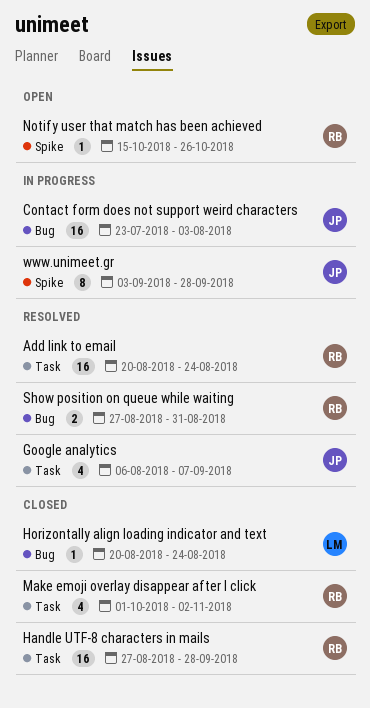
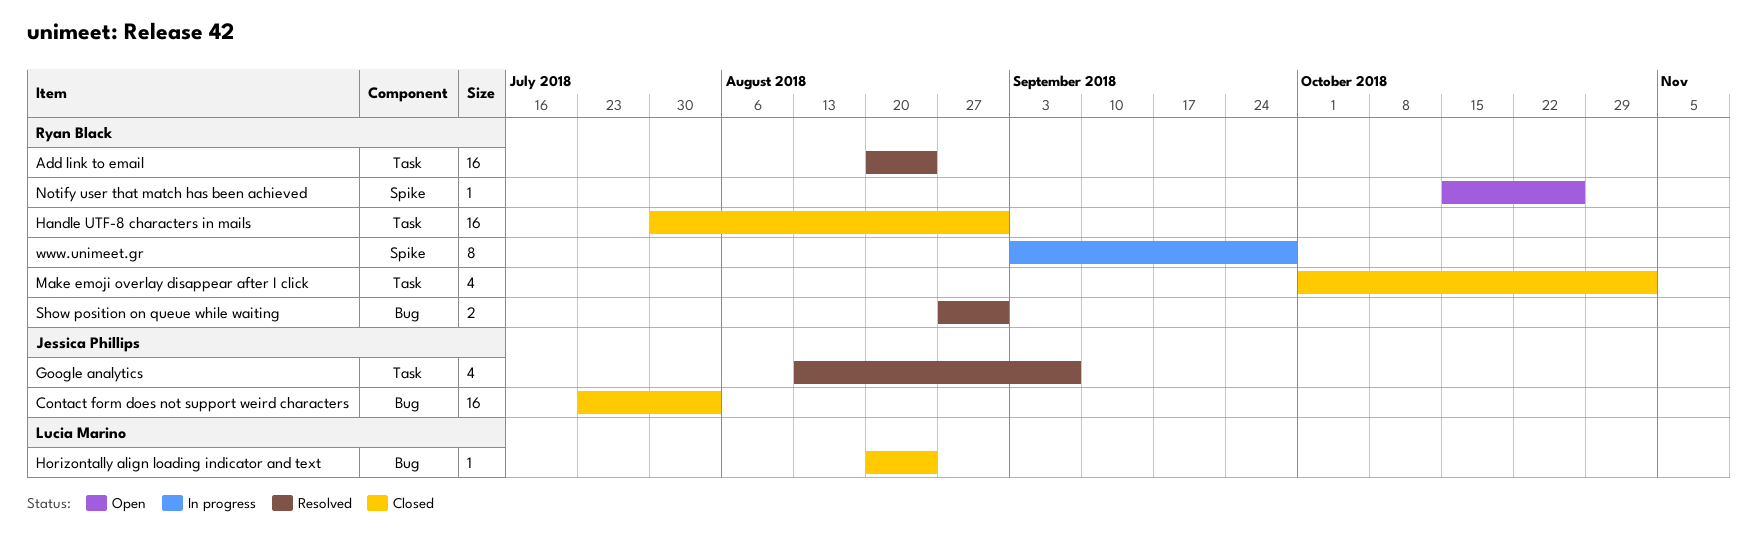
Contact form does not support weird characters, status: In progress -> Closed
Google analytics, start: Aug 6 -> Aug 13
Handle UTF-8 characters in mails, start: Aug 27 -> Jul 30
Handle UTF-8 characters in mails, due: Sep 28 -> Aug 31
www.unimeet.gr, owner: Jessica Phillips -> Ryan Black

